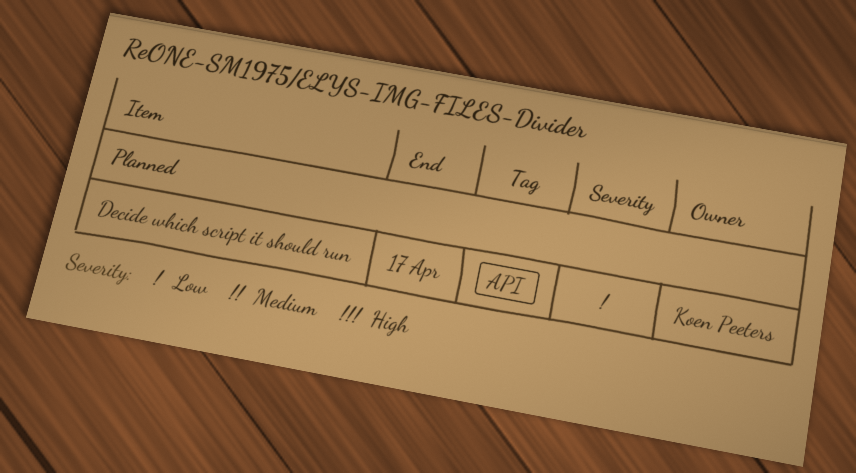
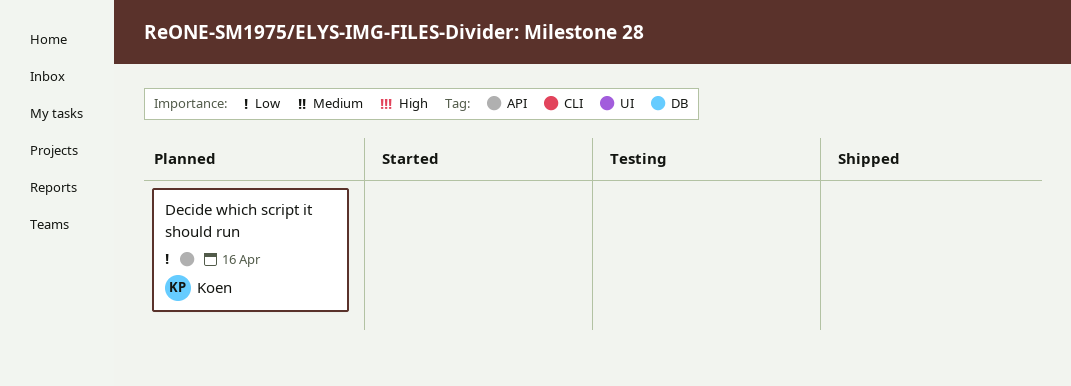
Decide which script it should run, due: Apr 17 -> Apr 16

